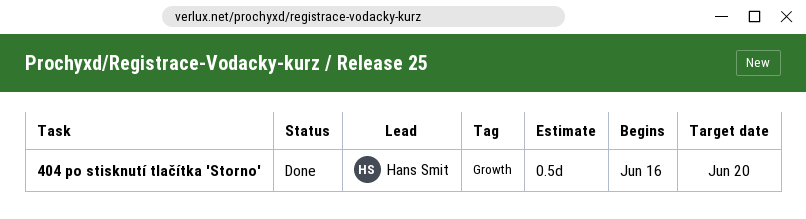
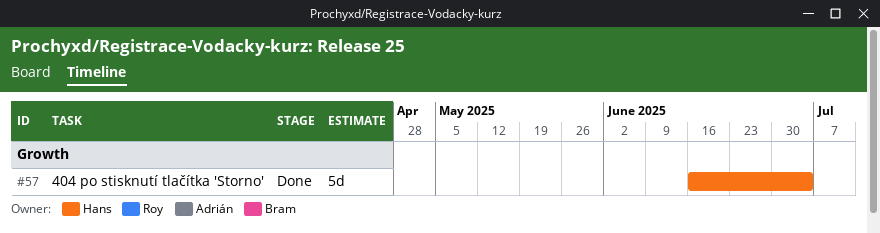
404 po stisknutí tlačítka 'Storno', estimate: 0.5d -> 5d
404 po stisknutí tlačítka 'Storno', due: Jun 20 -> Jul 4

